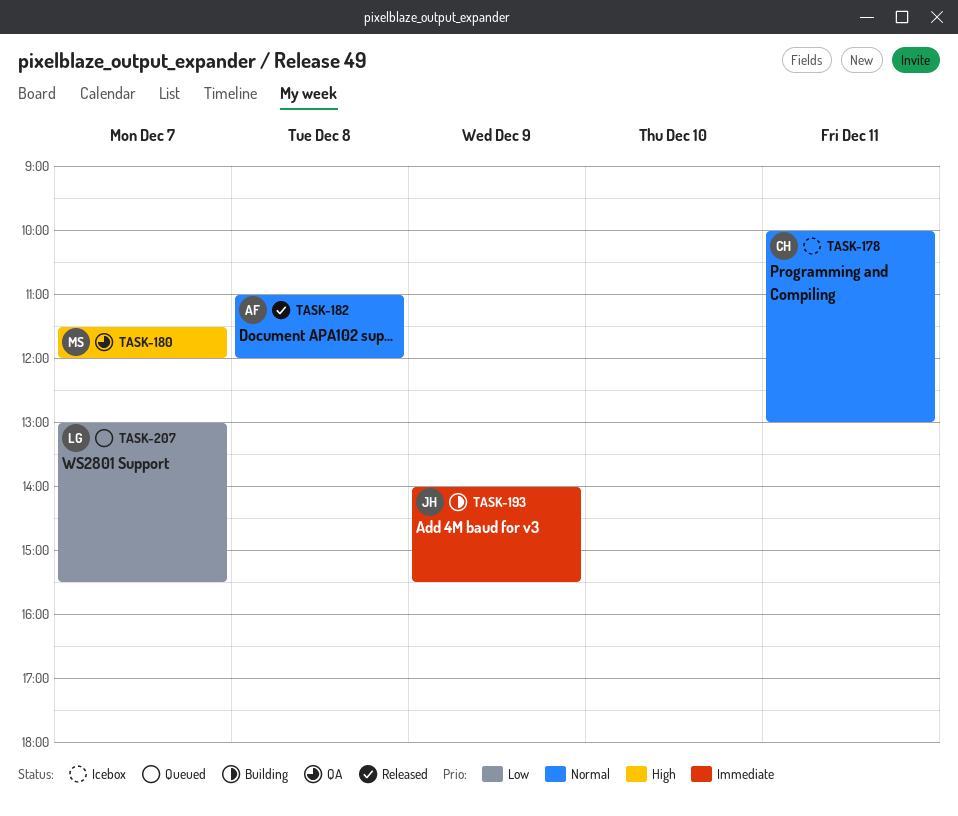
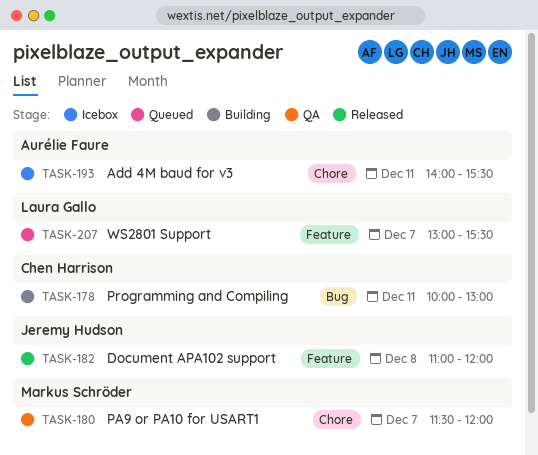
TASK-178, status: Icebox -> Building
TASK-182, owner: Aurélie Faure -> Jeremy Hudson
TASK-193, status: Building -> Icebox
TASK-193, owner: Jeremy Hudson -> Aurélie Faure
TASK-193, day: Dec 9 -> Dec 11

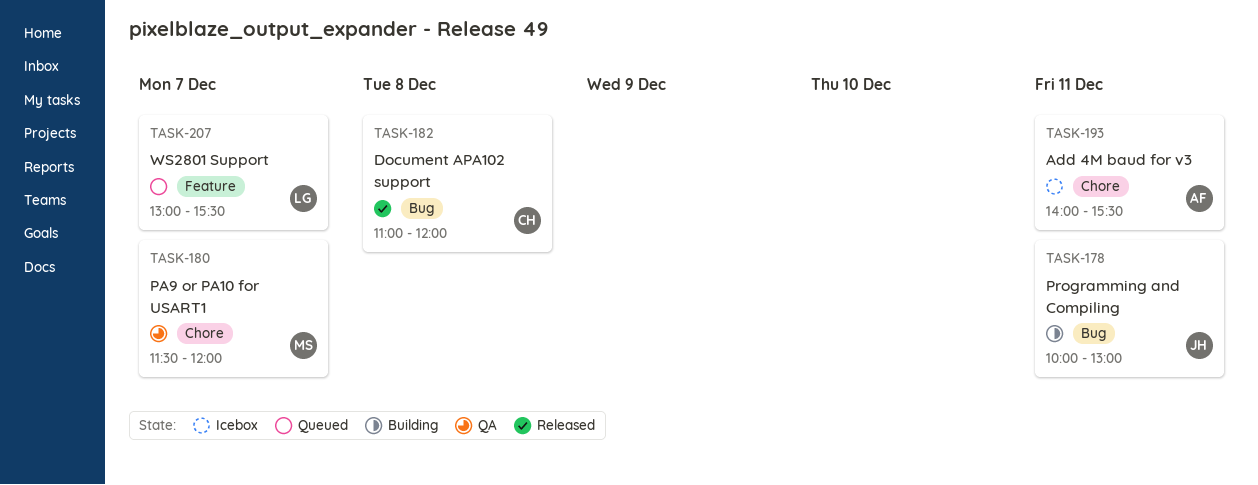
TASK-178, owner: Chen Harrison -> Jeremy Hudson
TASK-182, owner: Jeremy Hudson -> Chen Harrison
TASK-182, label: Feature -> Bug

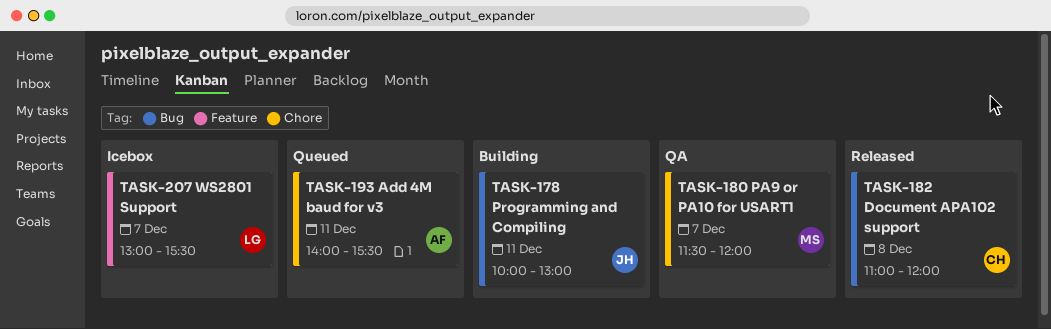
TASK-193, status: Icebox -> Queued
TASK-207, status: Queued -> Icebox

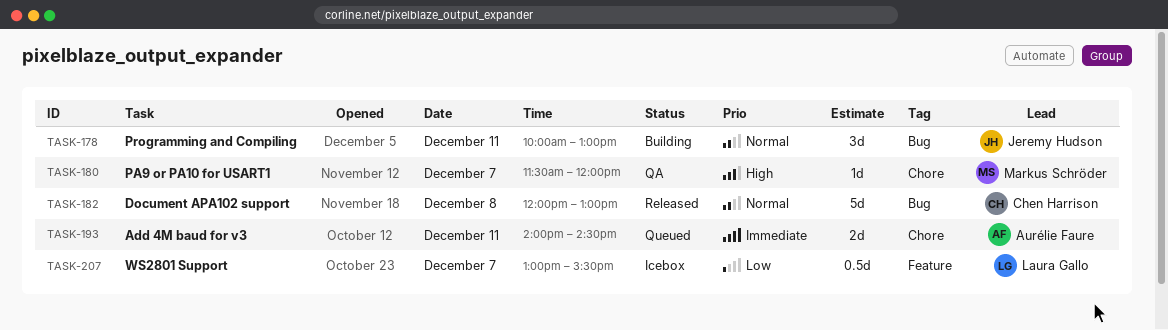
TASK-182, begins: 11:00 -> 12:00
TASK-182, ends: 12:00 -> 13:00
TASK-193, ends: 15:30 -> 14:30

